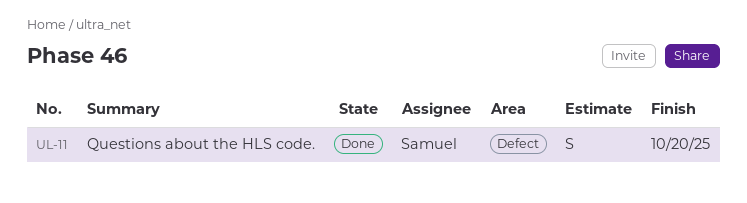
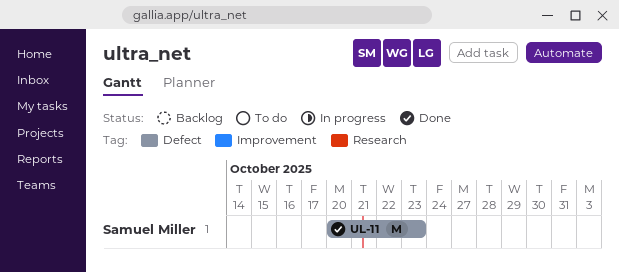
UL-11, estimate: S -> M
UL-11, due: Oct 20 -> Oct 23

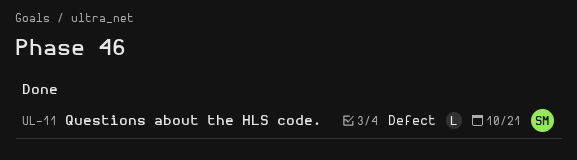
UL-11, estimate: M -> L
UL-11, due: Oct 23 -> Oct 21

